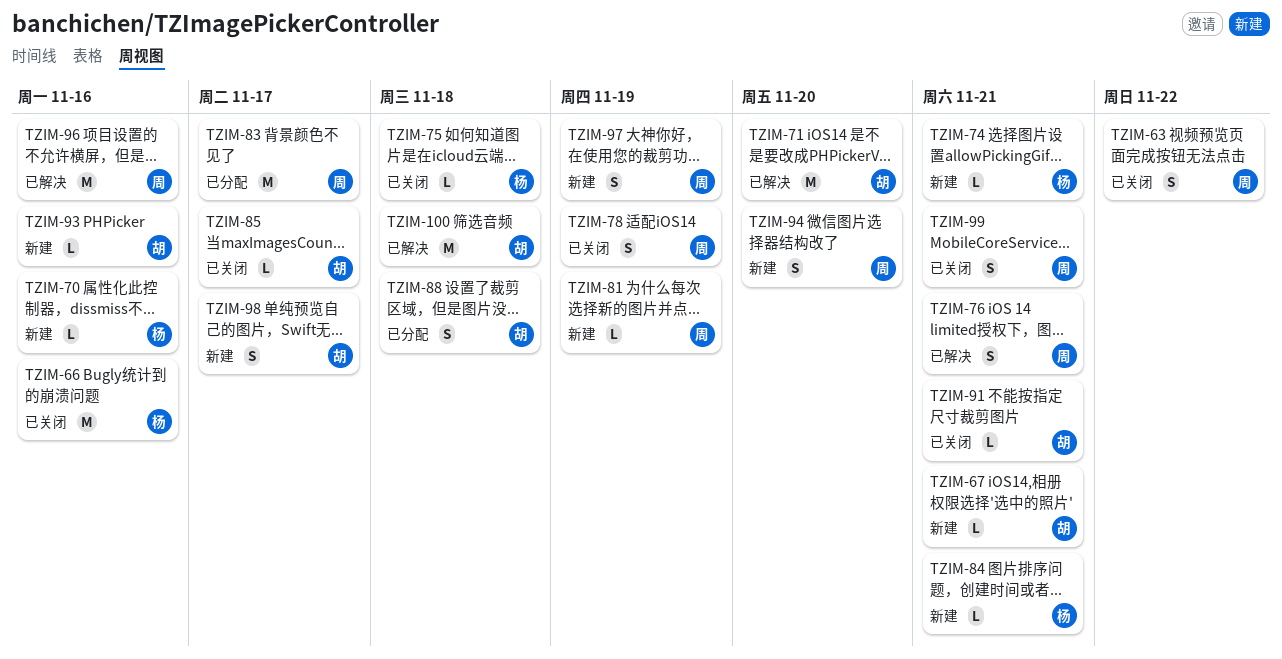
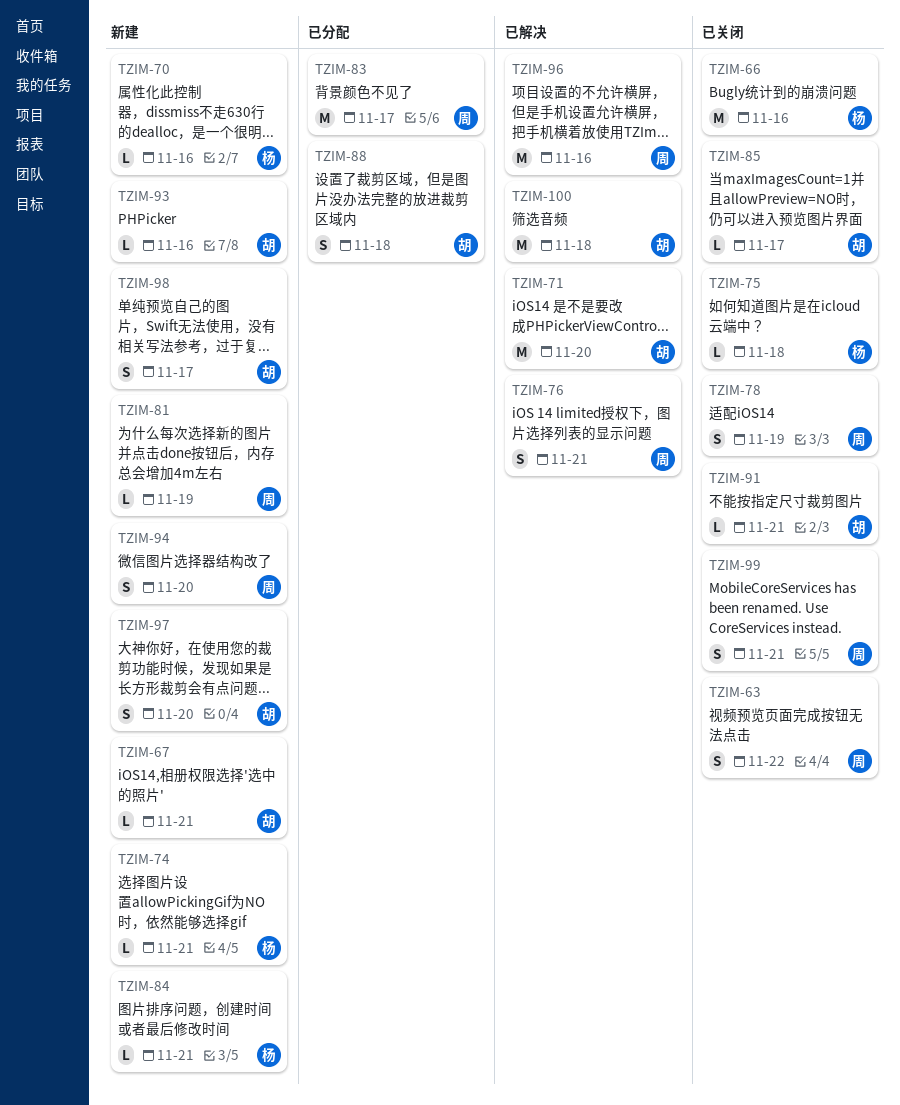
TZIM-97, owner: 周 -> 胡
TZIM-97, due: Nov 19 -> Nov 20

